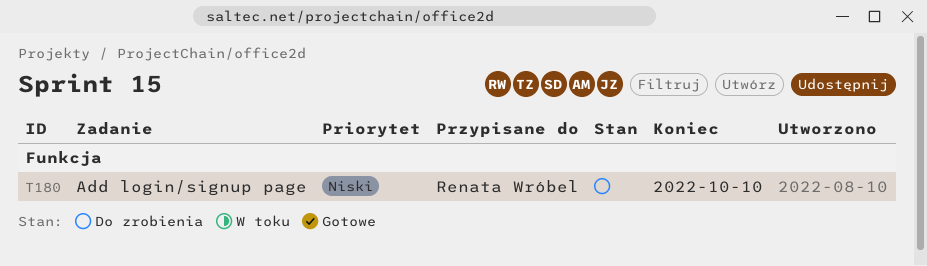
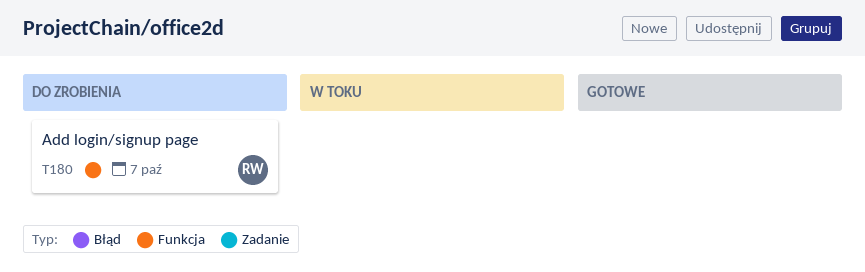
T180, due: Oct 10 -> Oct 7

